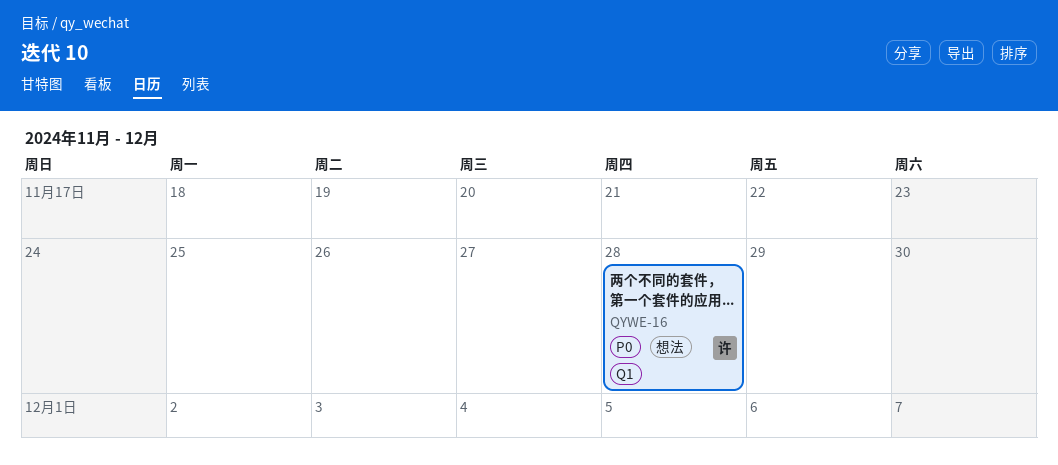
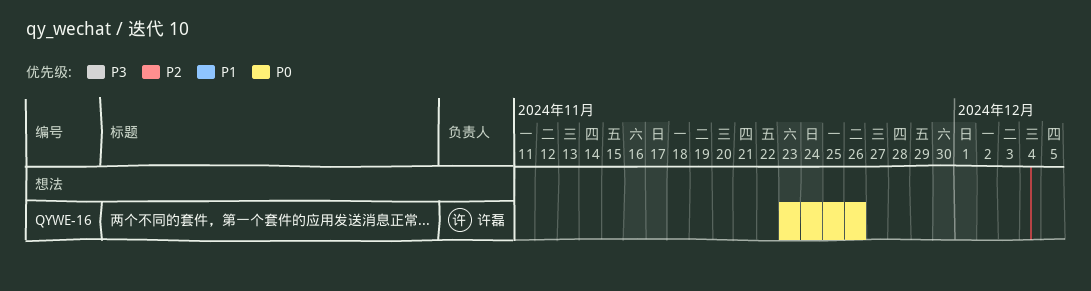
QYWE-16, due: Nov 28 -> Nov 26

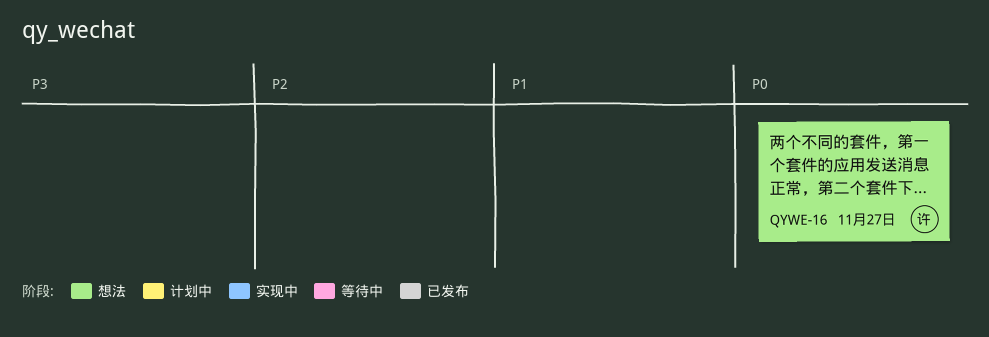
QYWE-16, due: Nov 26 -> Nov 27

